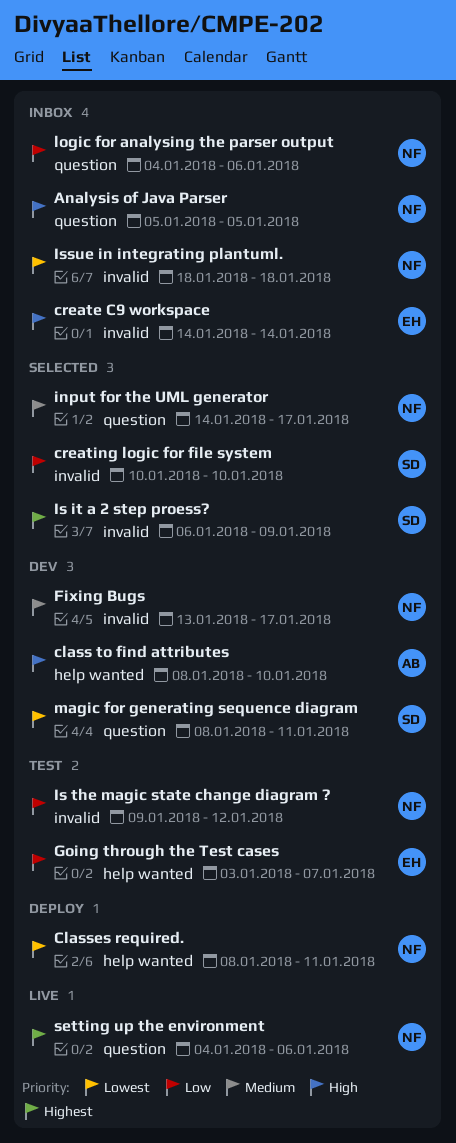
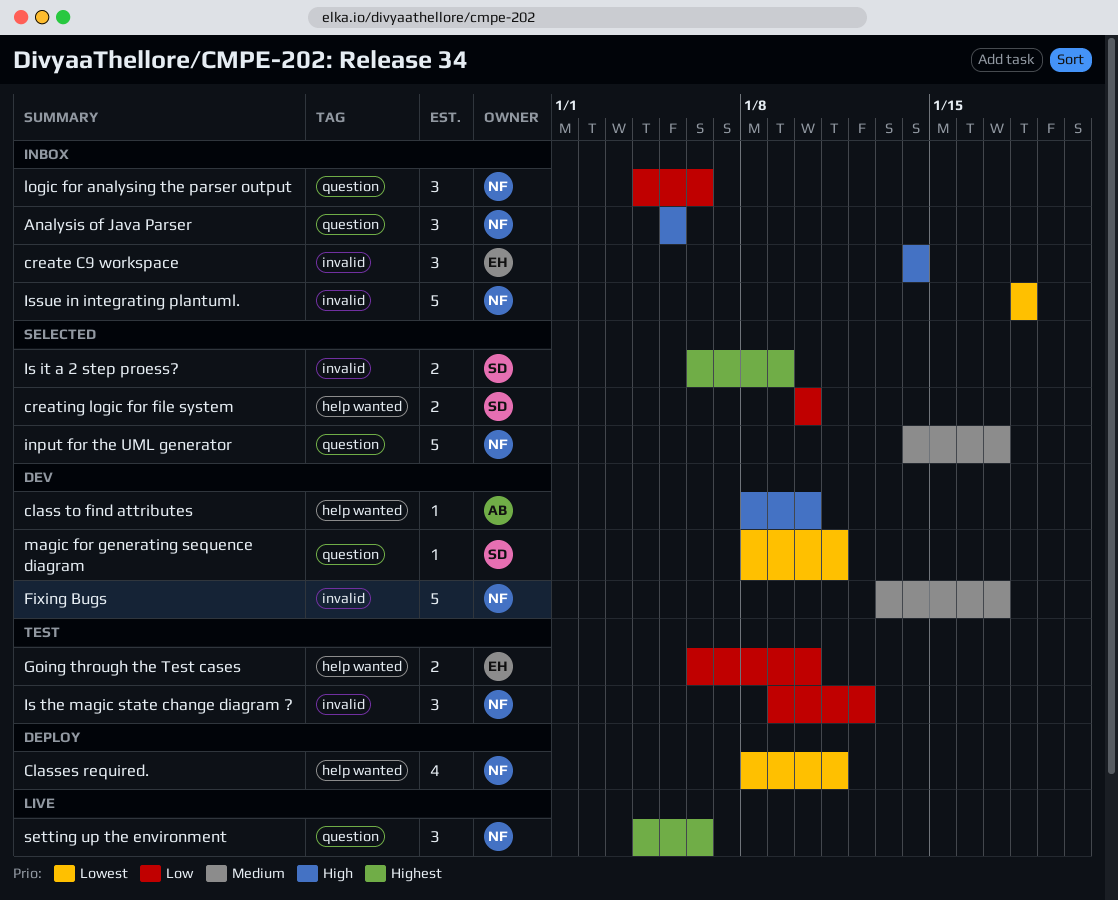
creating logic for file system, label: invalid -> help wanted
Going through the Test cases, start: Jan 3 -> Jan 6
Going through the Test cases, due: Jan 7 -> Jan 10

